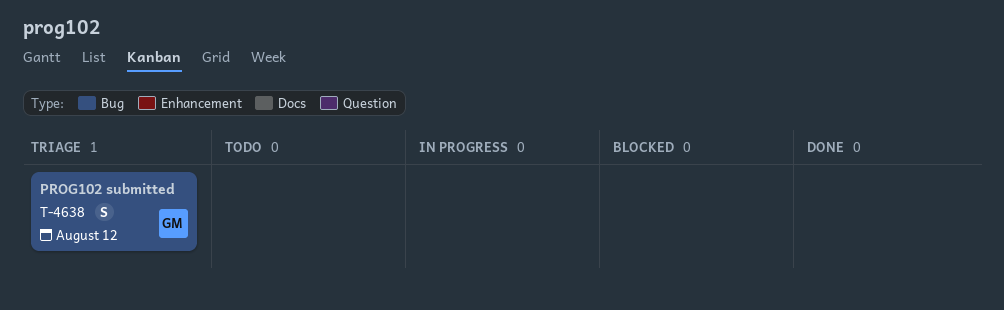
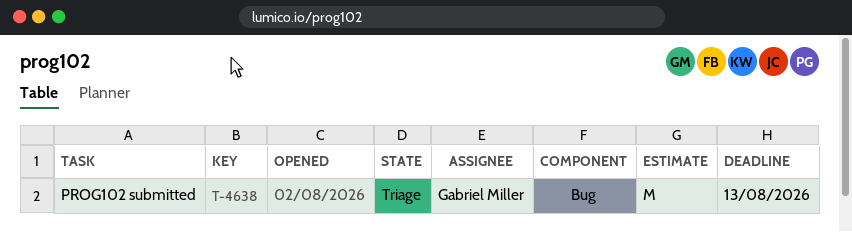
T-4638, estimate: S -> M
T-4638, due: Aug 12 -> Aug 13

